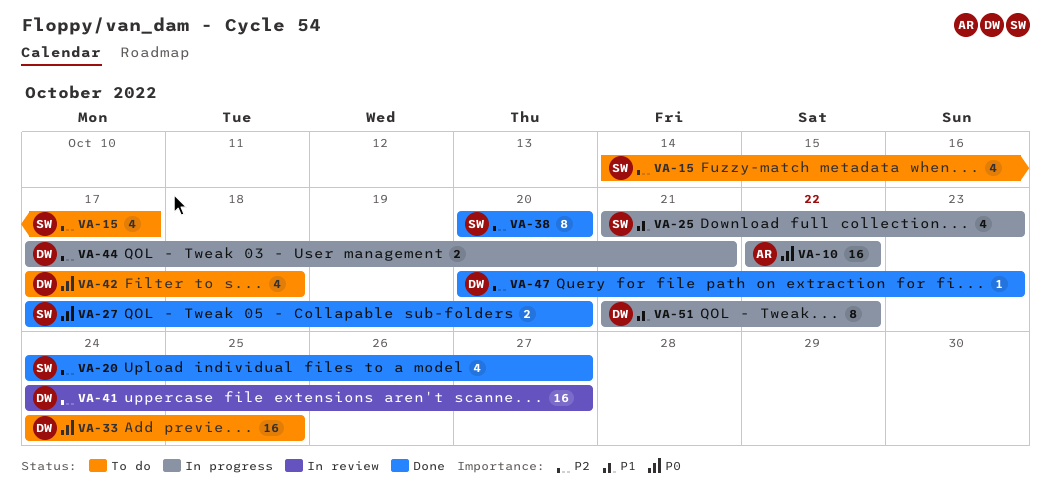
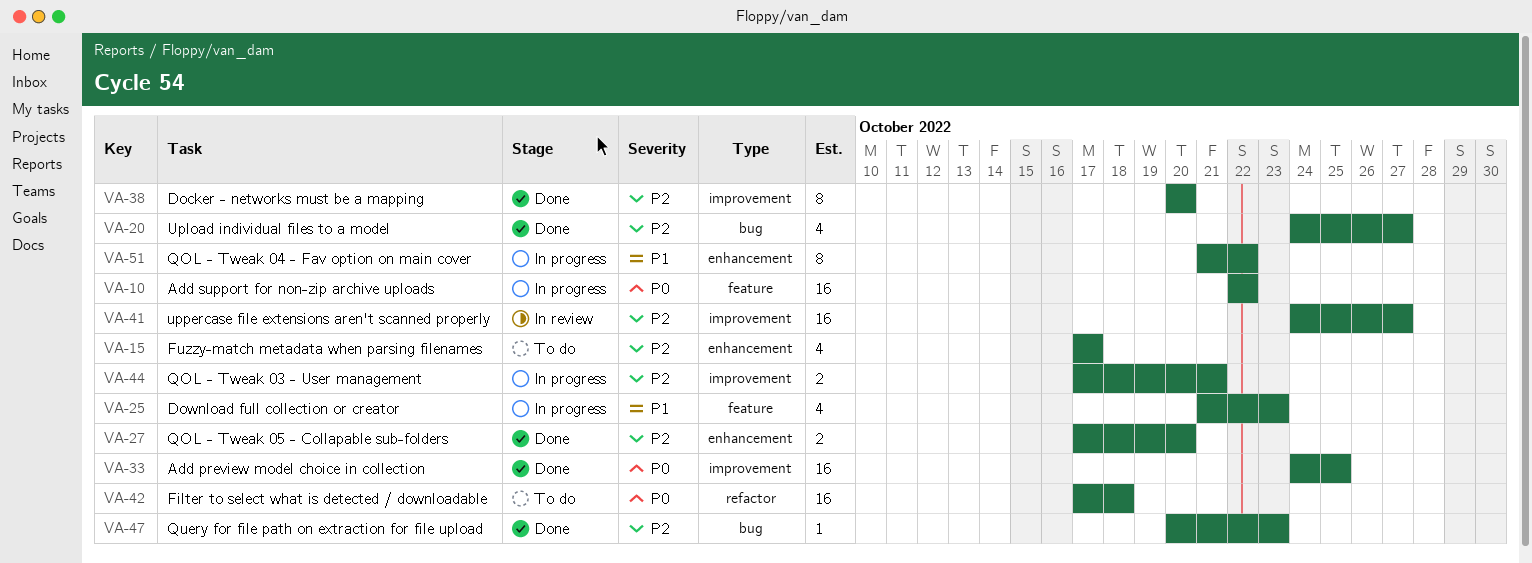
VA-15, start: Oct 14 -> Oct 17
VA-27, priority: P0 -> P2
VA-33, status: To do -> Done
VA-42, estimate: 4 -> 16

